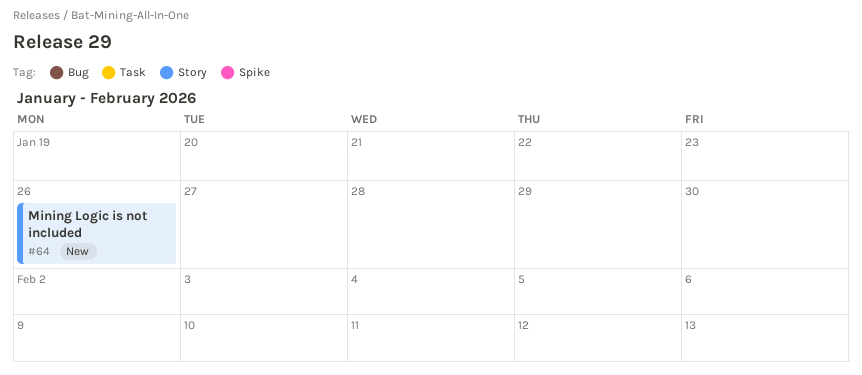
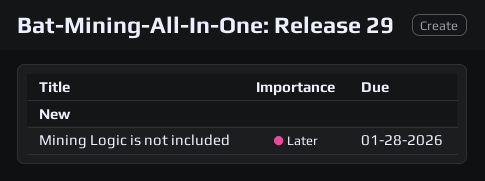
Mining Logic is not included, due: Jan 26 -> Jan 28

